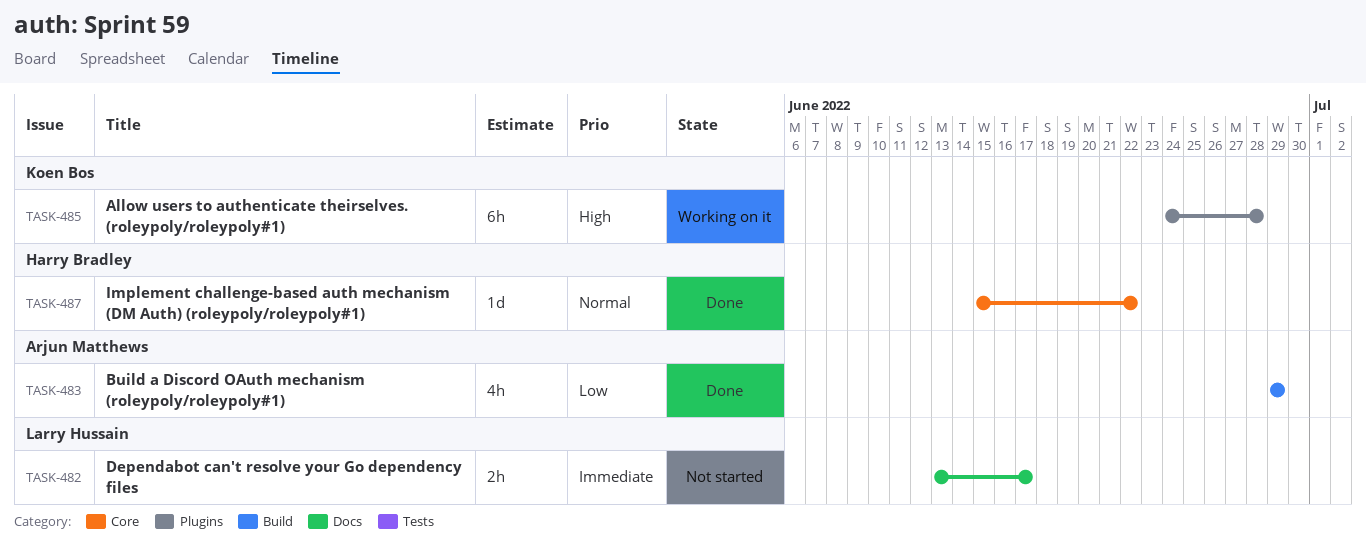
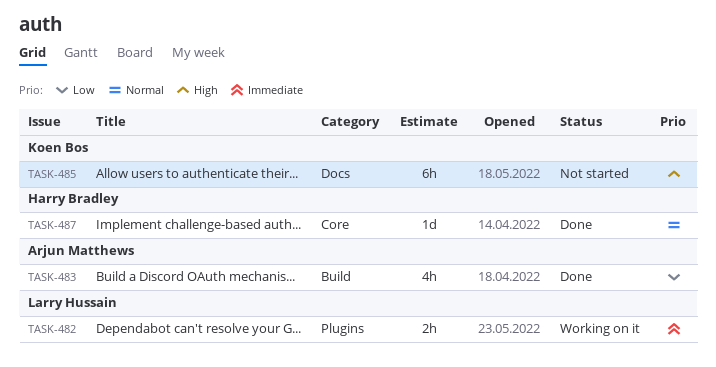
TASK-482, status: Not started -> Working on it
TASK-482, label: Docs -> Plugins
TASK-485, status: Working on it -> Not started
TASK-485, label: Plugins -> Docs

